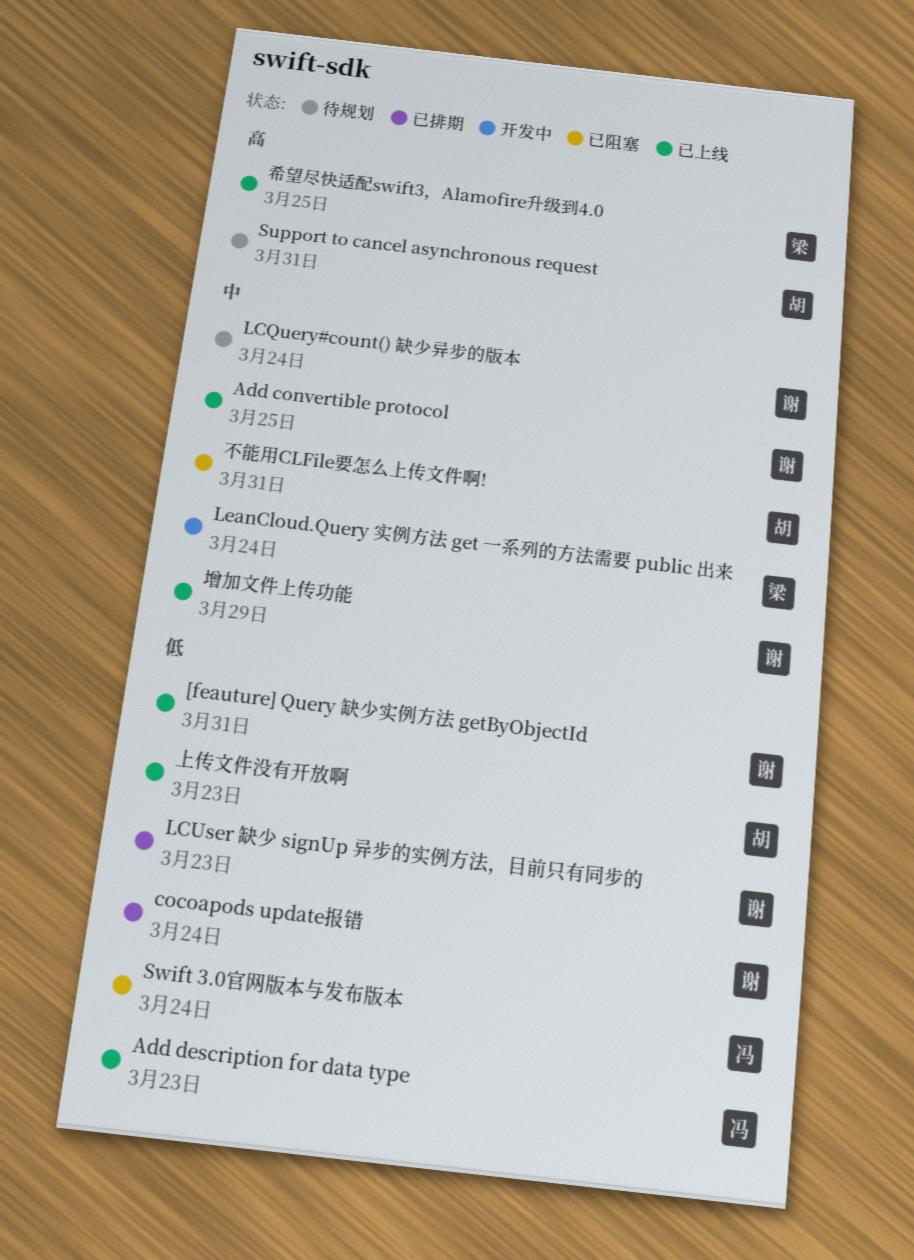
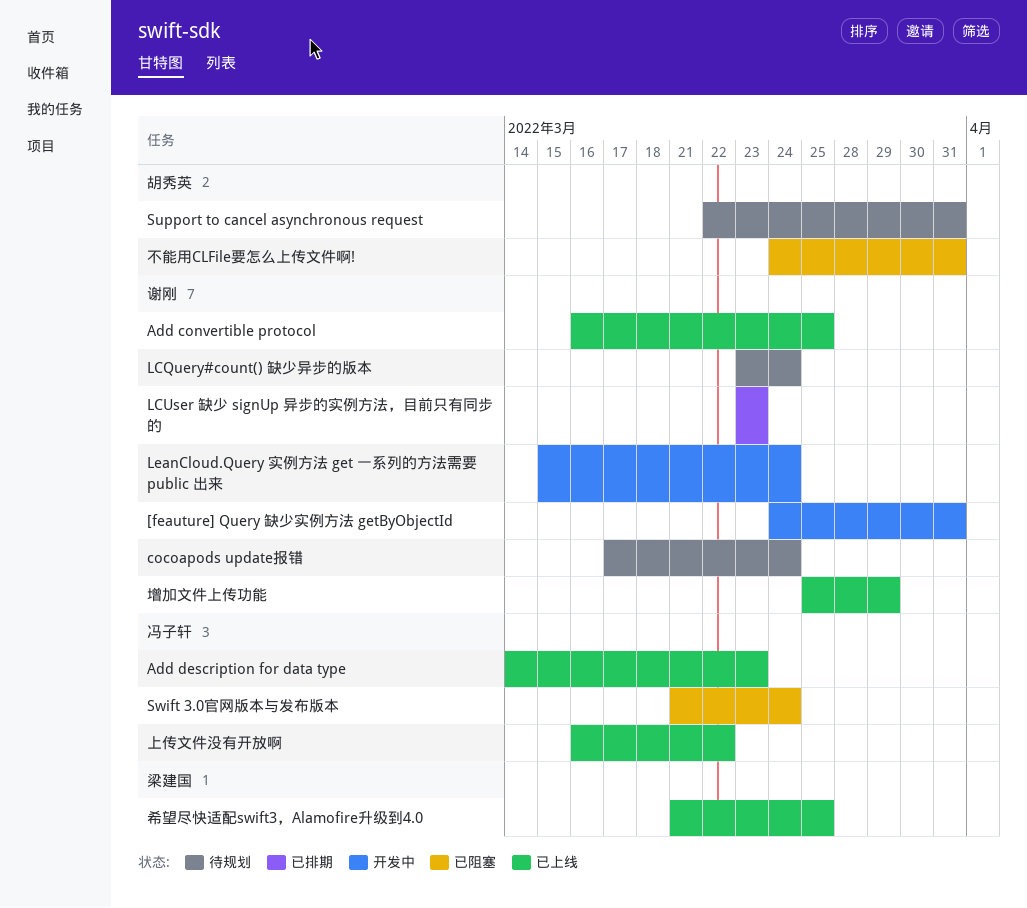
[feauture] Query 缺少实例方法 getByObjectId, status: 已上线 -> 开发中
cocoapods update报错, status: 已排期 -> 待规划
LeanCloud.Query 实例方法 get 一系列的方法需要 public 出来, owner: 梁建国 -> 谢刚
上传文件没有开放啊, owner: 胡秀英 -> 冯子轩
上传文件没有开放啊, due: Mar 23 -> Mar 22

